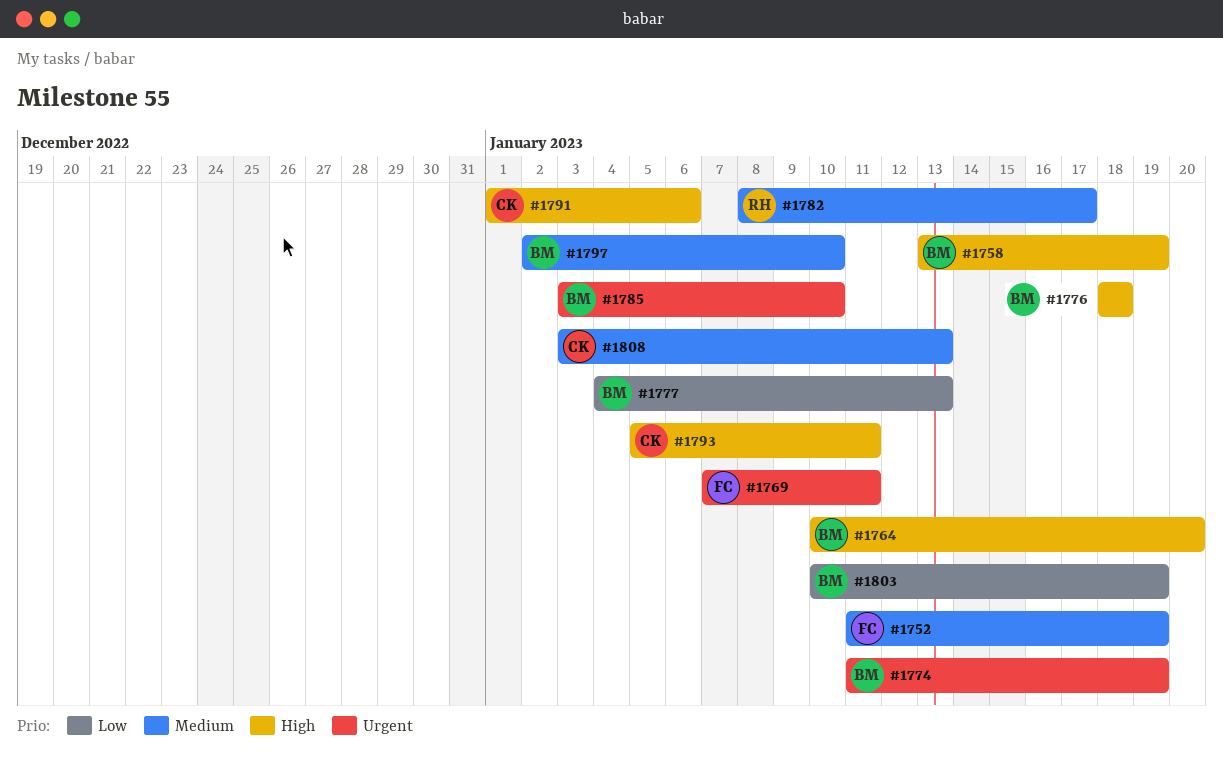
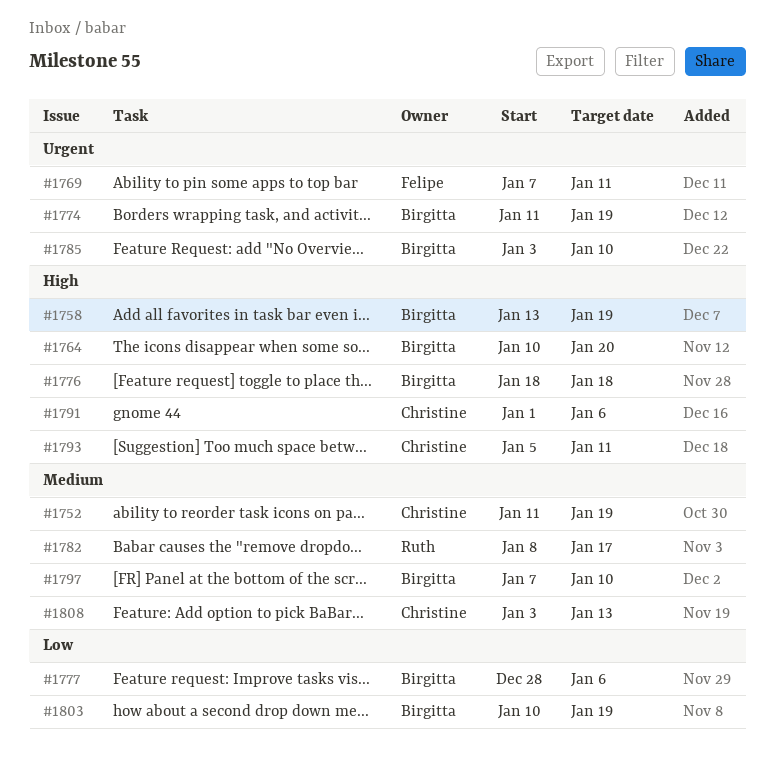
#1752, owner: Felipe -> Christine
#1777, start: Jan 4 -> Dec 28
#1777, due: Jan 13 -> Jan 6
#1797, start: Jan 2 -> Jan 7

